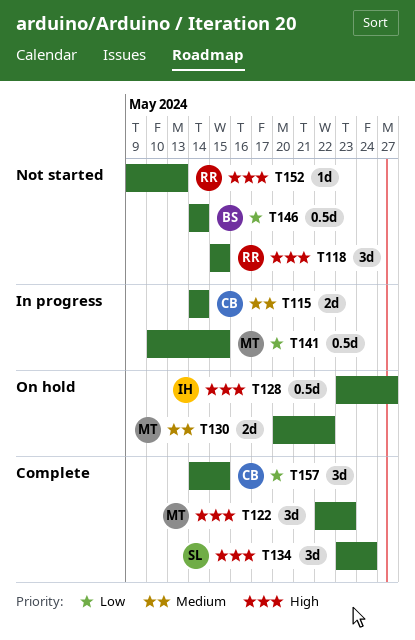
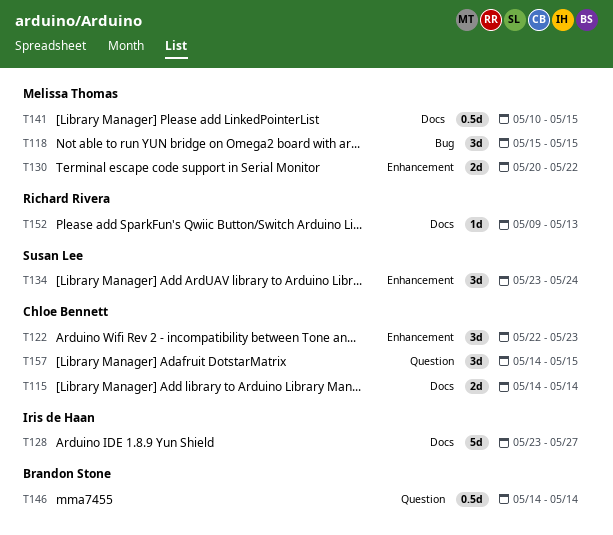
T118, owner: Richard Rivera -> Melissa Thomas
T122, owner: Melissa Thomas -> Chloe Bennett
T128, estimate: 0.5d -> 5d

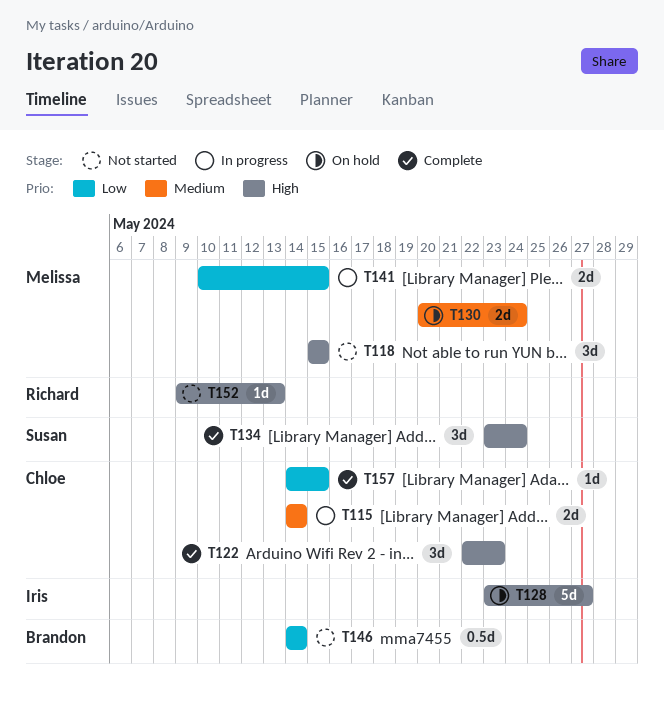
T130, due: May 22 -> May 24
T141, estimate: 0.5d -> 2d
T157, estimate: 3d -> 1d

